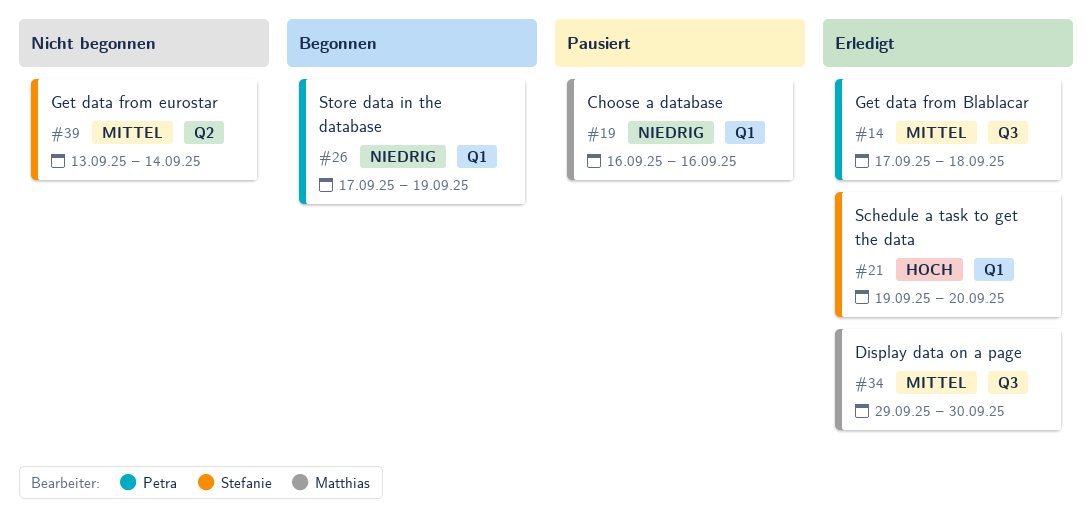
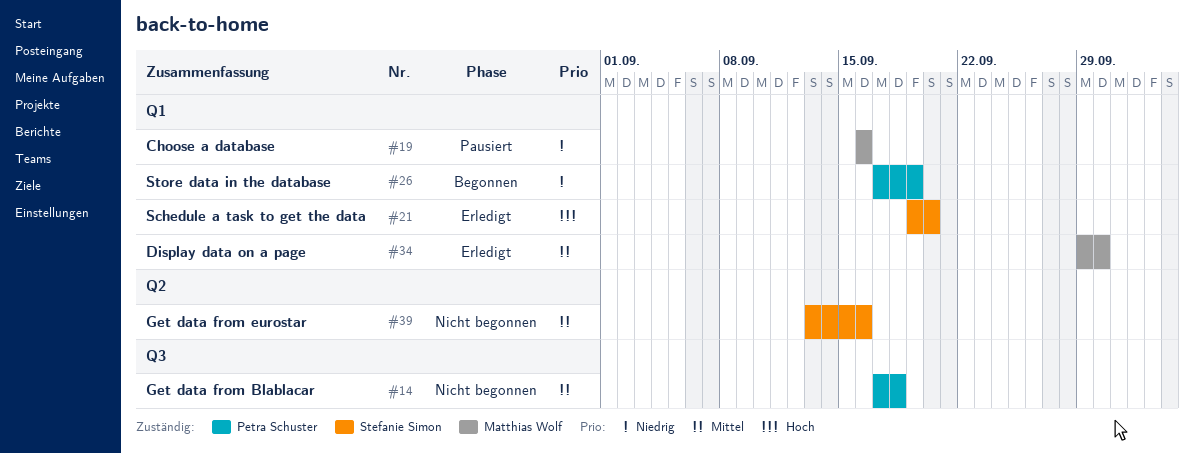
#14, status: Erledigt -> Nicht begonnen
#34, label: Q3 -> Q1
#39, due: Sep 14 -> Sep 16

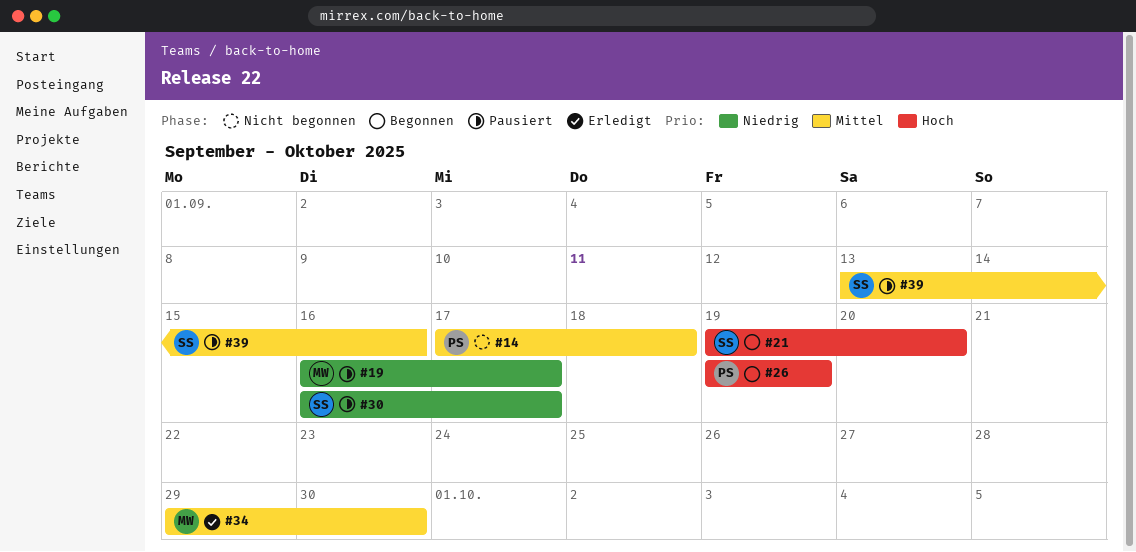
#19, due: Sep 16 -> Sep 17
#21, status: Erledigt -> Begonnen
#26, priority: Niedrig -> Hoch
#26, start: Sep 17 -> Sep 19
#30: none -> present
#39, status: Nicht begonnen -> Pausiert

